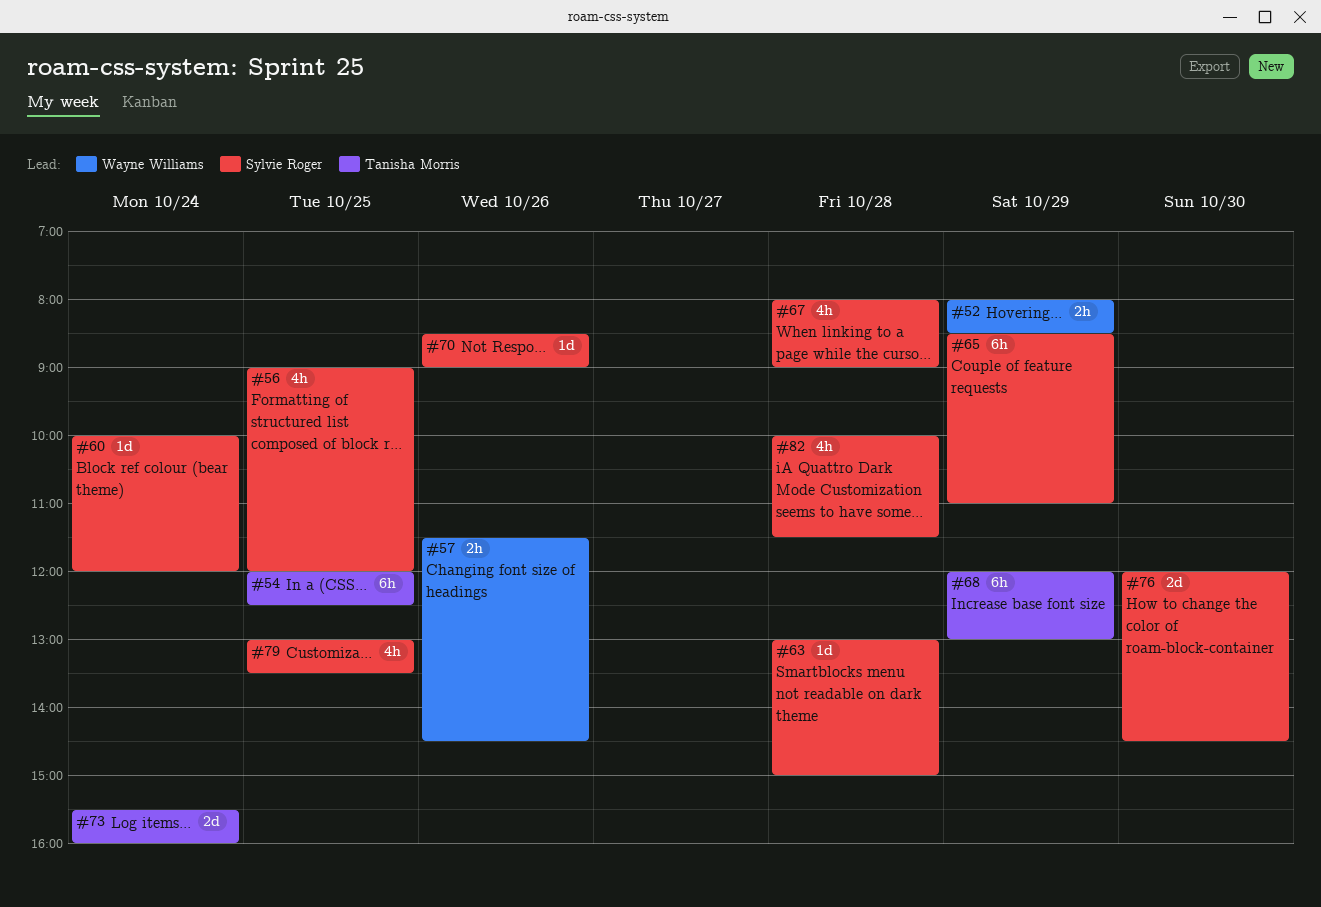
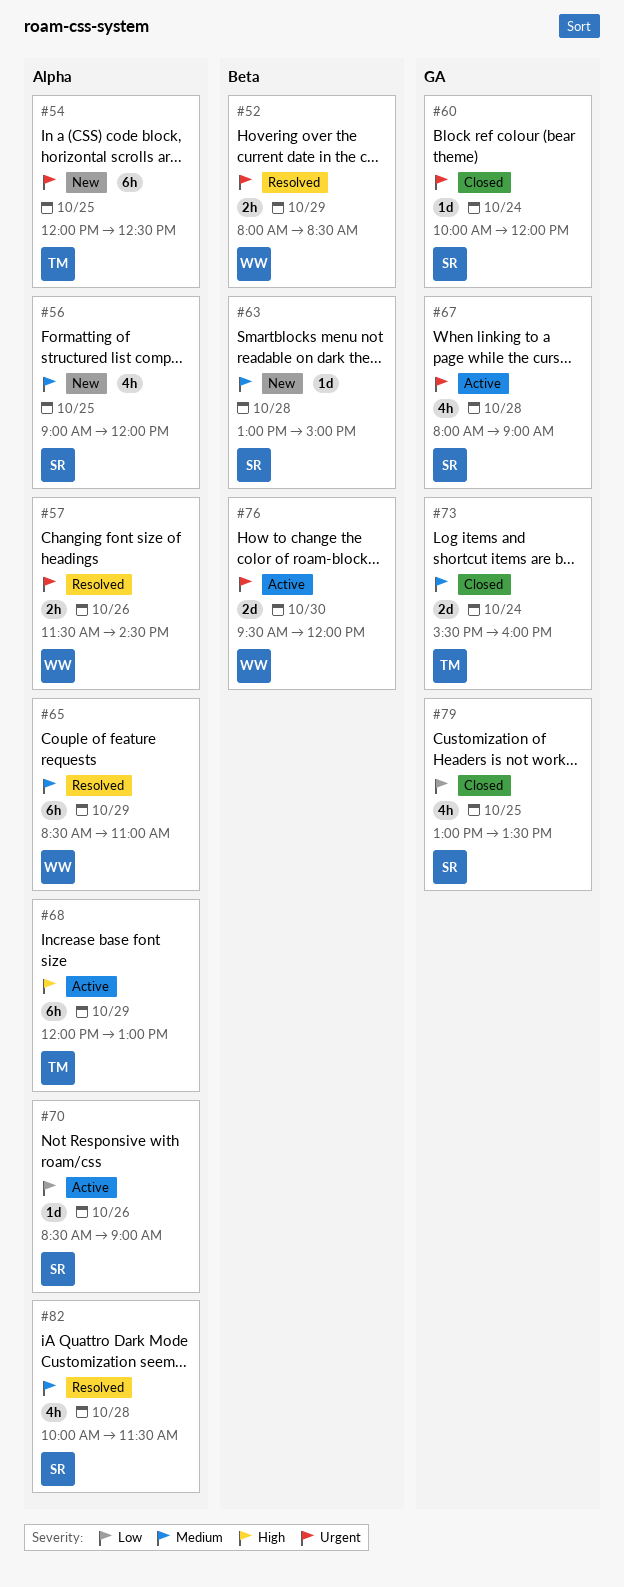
#65, owner: Sylvie Roger -> Wayne Williams
#76, owner: Sylvie Roger -> Wayne Williams
#76, begins: 12:00 -> 09:30
#76, ends: 14:30 -> 12:00

